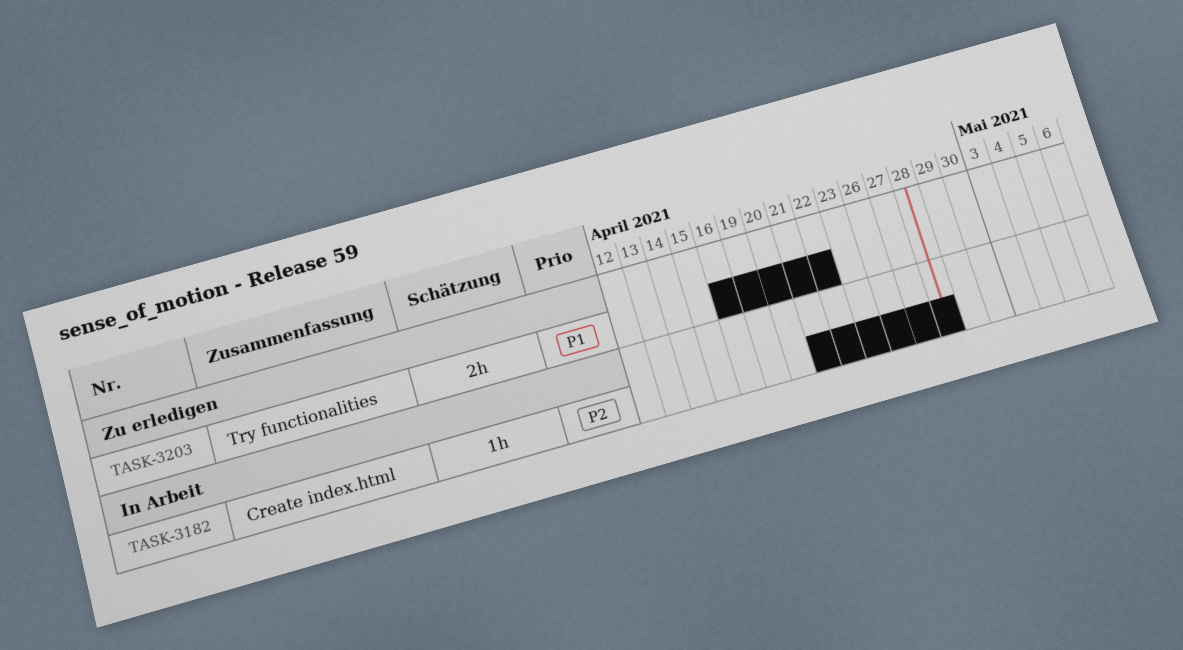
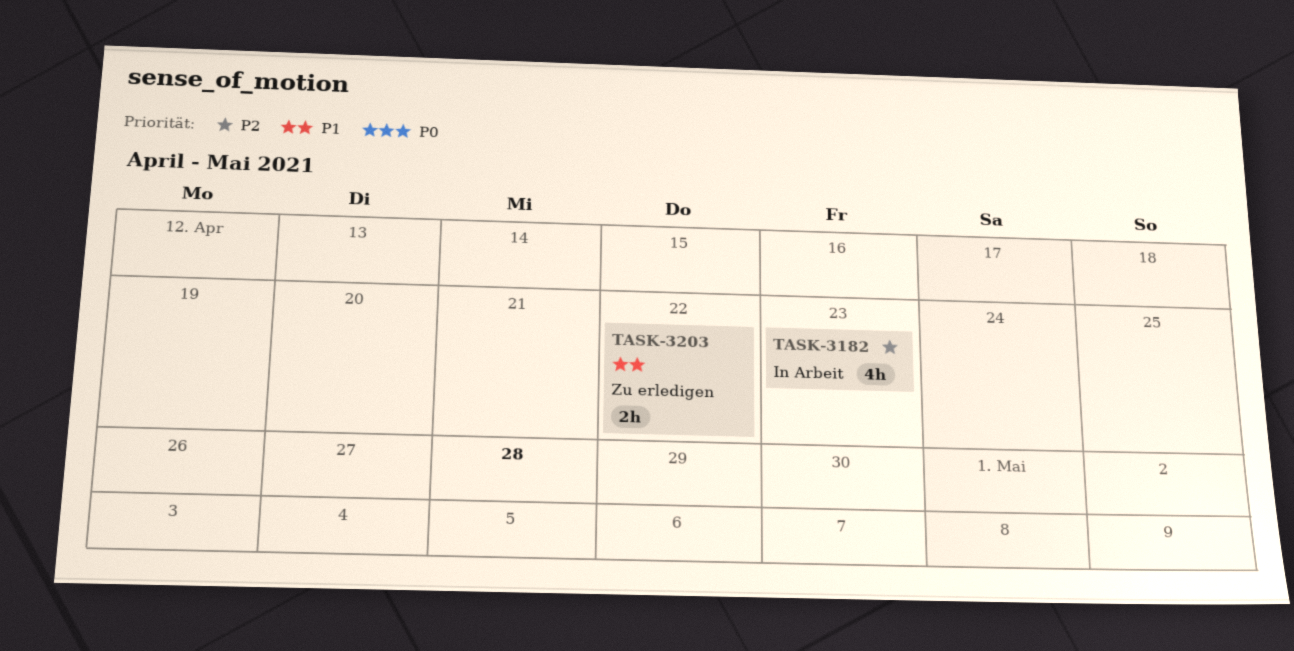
TASK-3182, estimate: 1h -> 4h
TASK-3182, due: Apr 28 -> Apr 23

